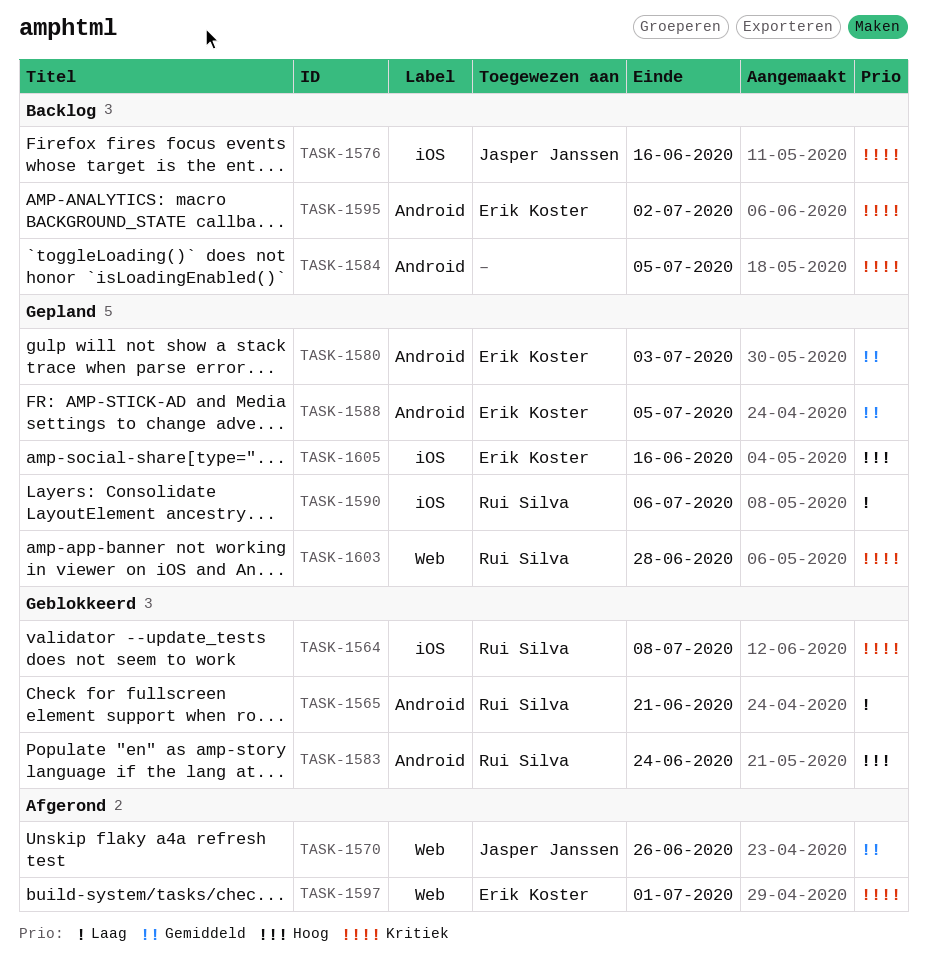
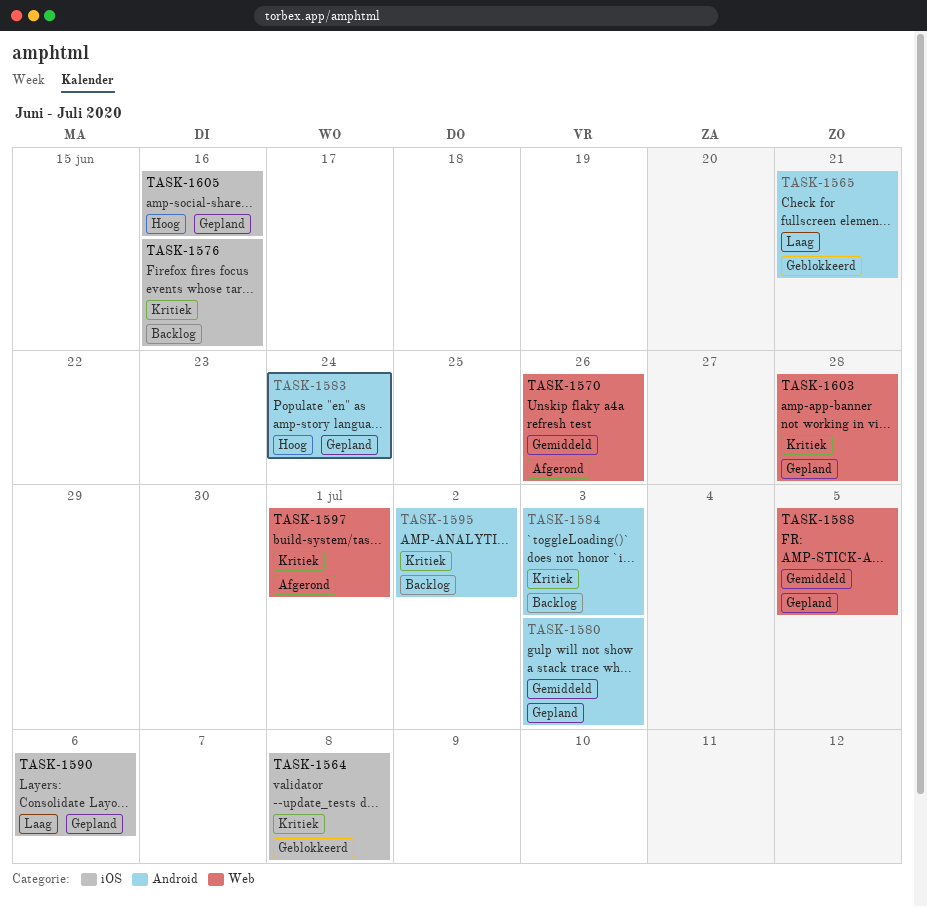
TASK-1583, status: Geblokkeerd -> Gepland
TASK-1584, due: Jul 5 -> Jul 3
TASK-1588, label: Android -> Web

